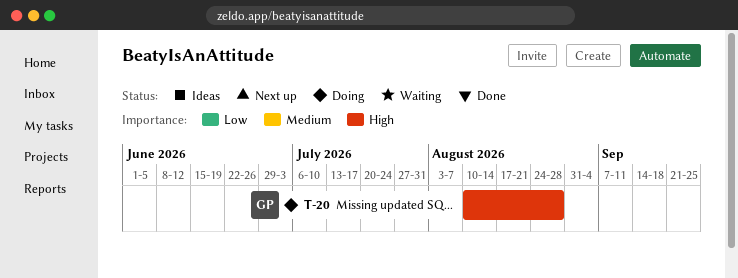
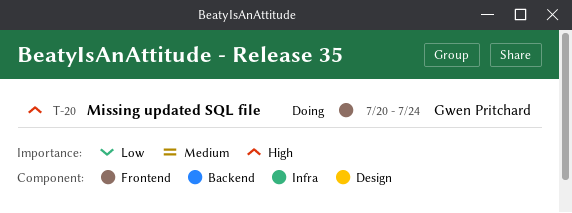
T-20, start: Aug 10 -> Jul 20
T-20, due: Aug 28 -> Jul 24

